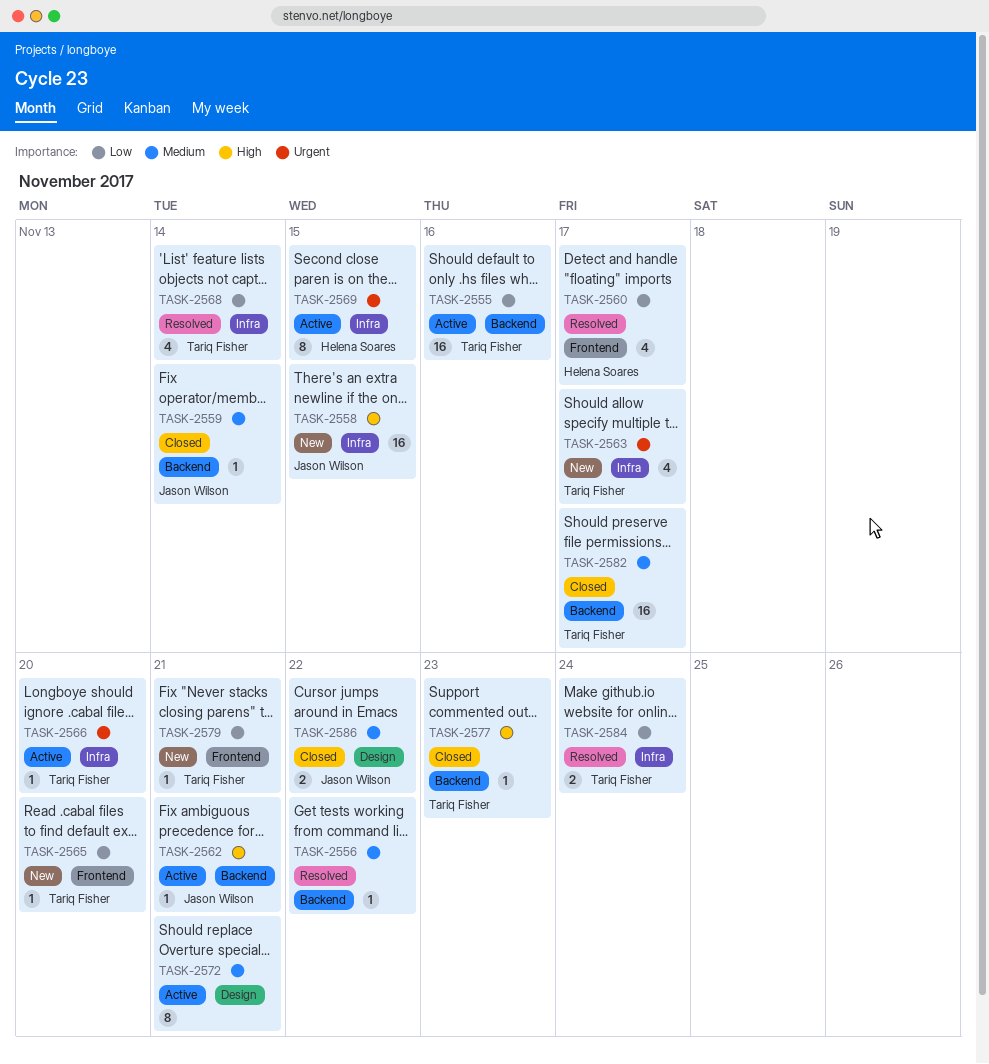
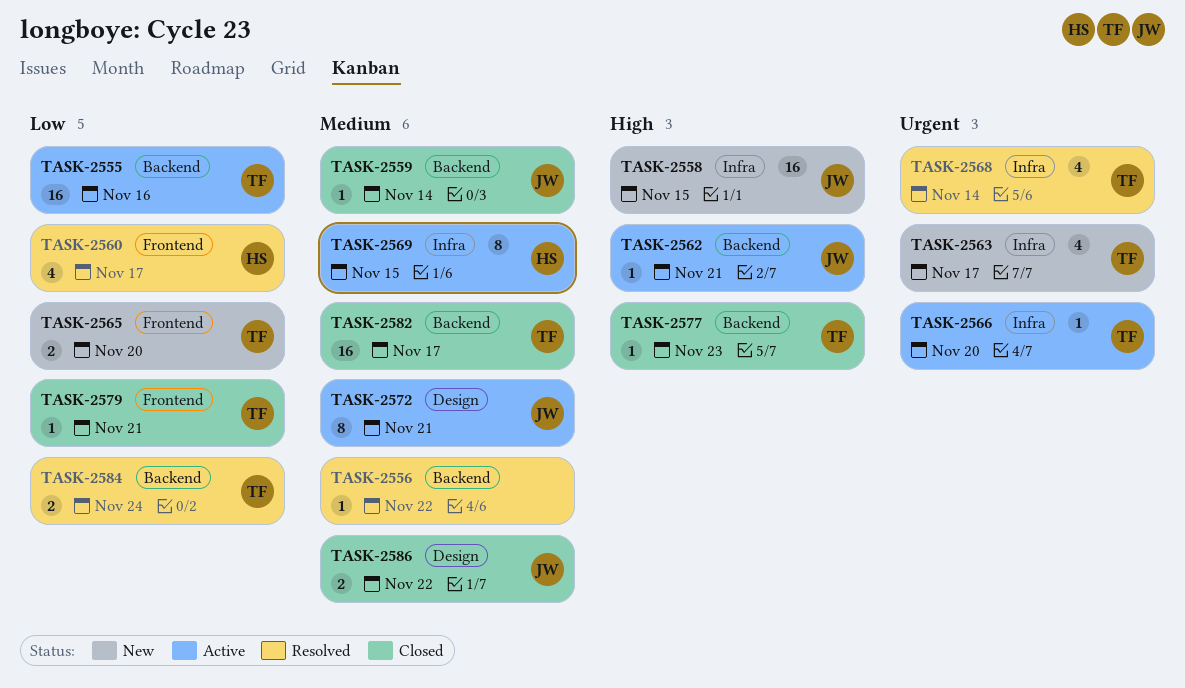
TASK-2565, estimate: 1 -> 2
TASK-2568, priority: Low -> Urgent
TASK-2569, priority: Urgent -> Medium
TASK-2572, owner: none -> Jason Wilson
TASK-2579, status: New -> Closed
TASK-2584, label: Infra -> Backend

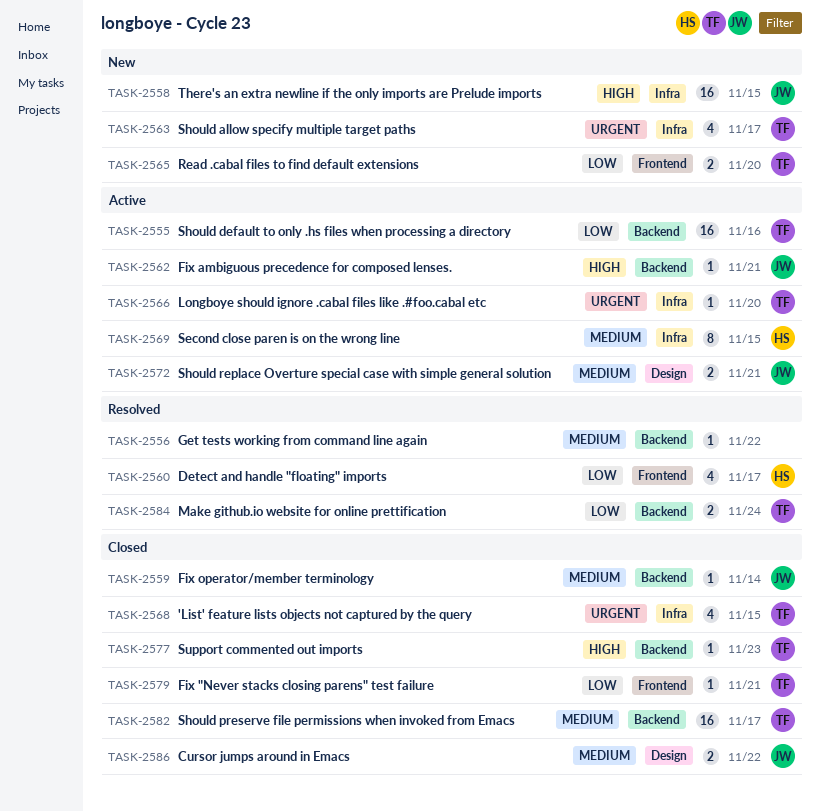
TASK-2568, status: Resolved -> Closed
TASK-2568, due: Nov 14 -> Nov 15
TASK-2572, estimate: 8 -> 2

